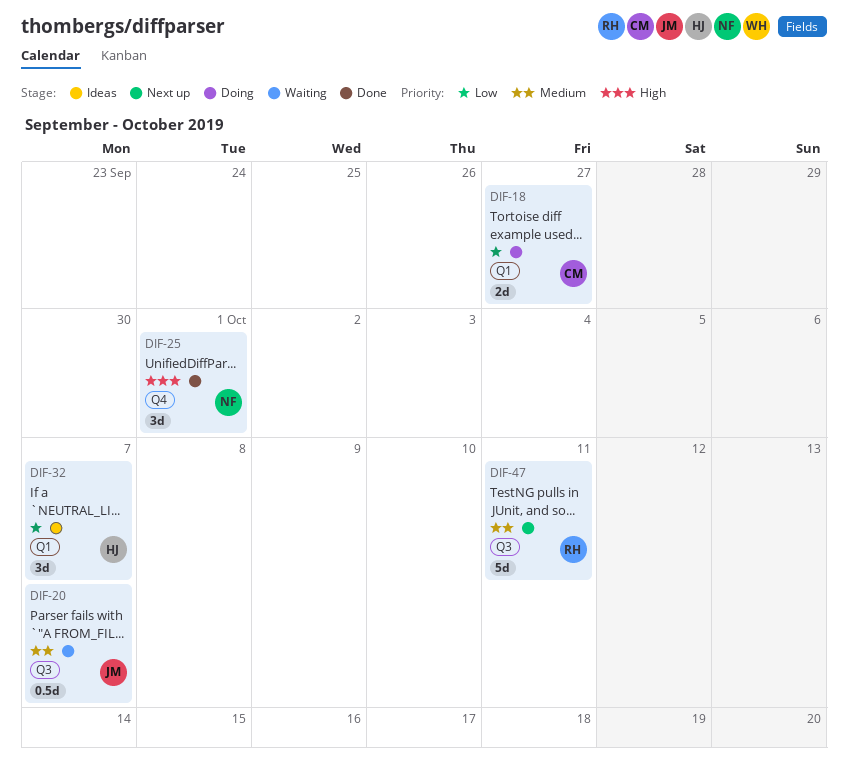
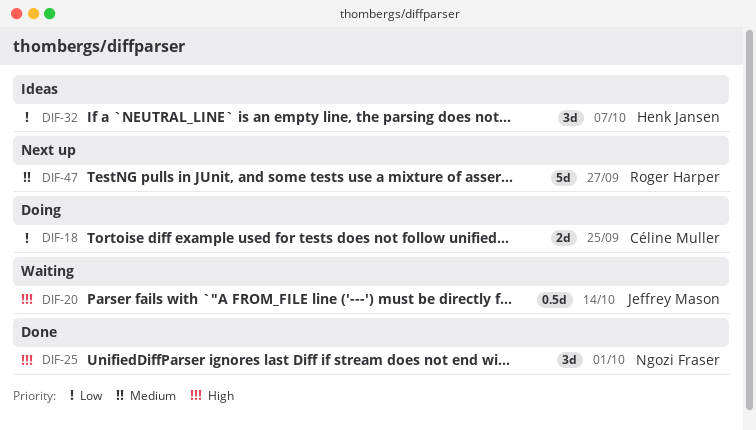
DIF-18, due: Sep 27 -> Sep 25
DIF-20, priority: Medium -> High
DIF-20, due: Oct 7 -> Oct 14
DIF-47, due: Oct 11 -> Sep 27

